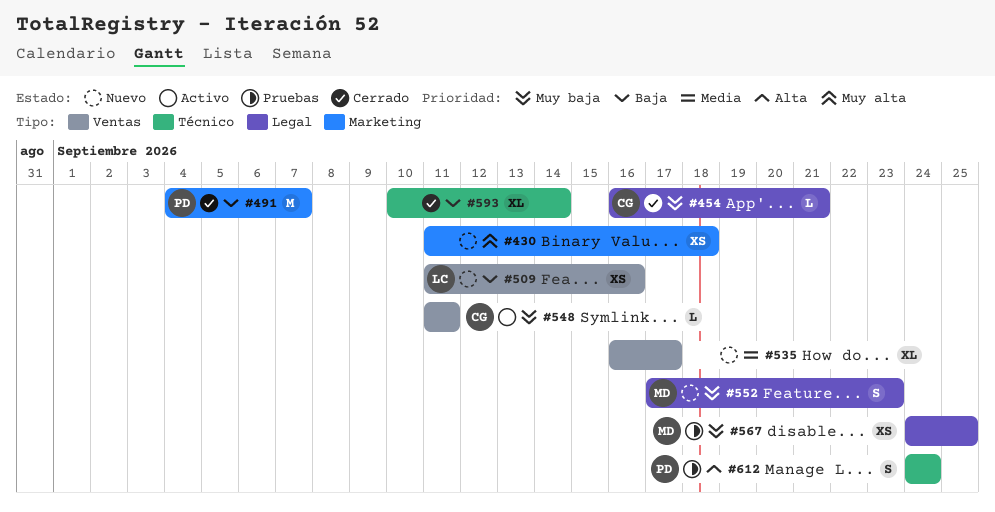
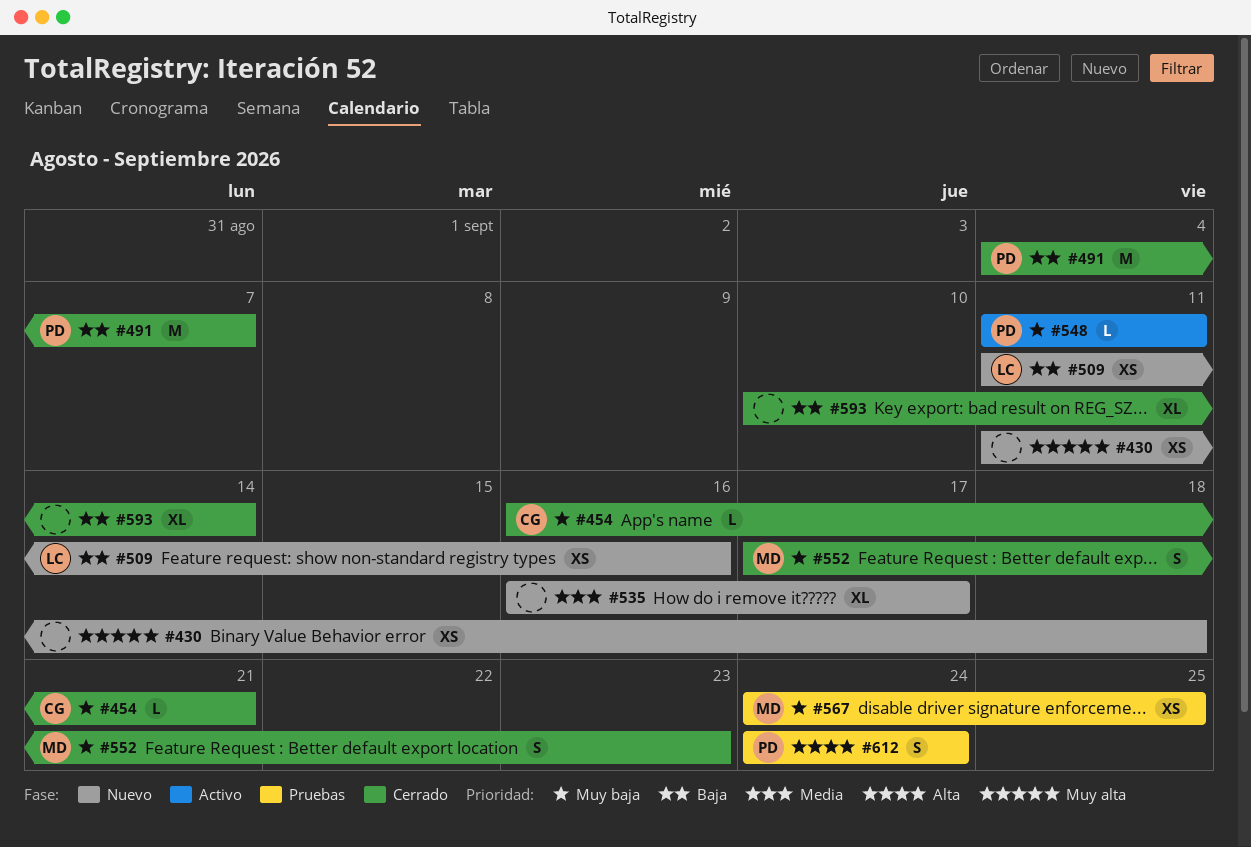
#548, owner: CG -> PD
#552, status: Nuevo -> Cerrado

